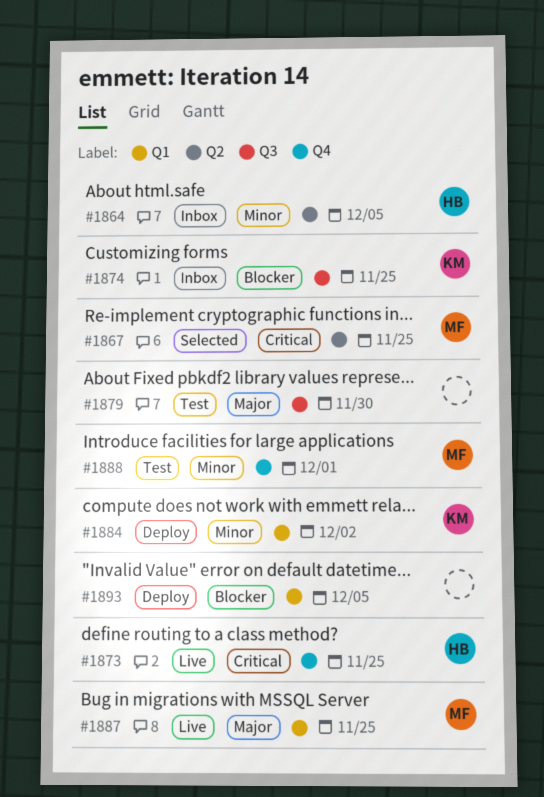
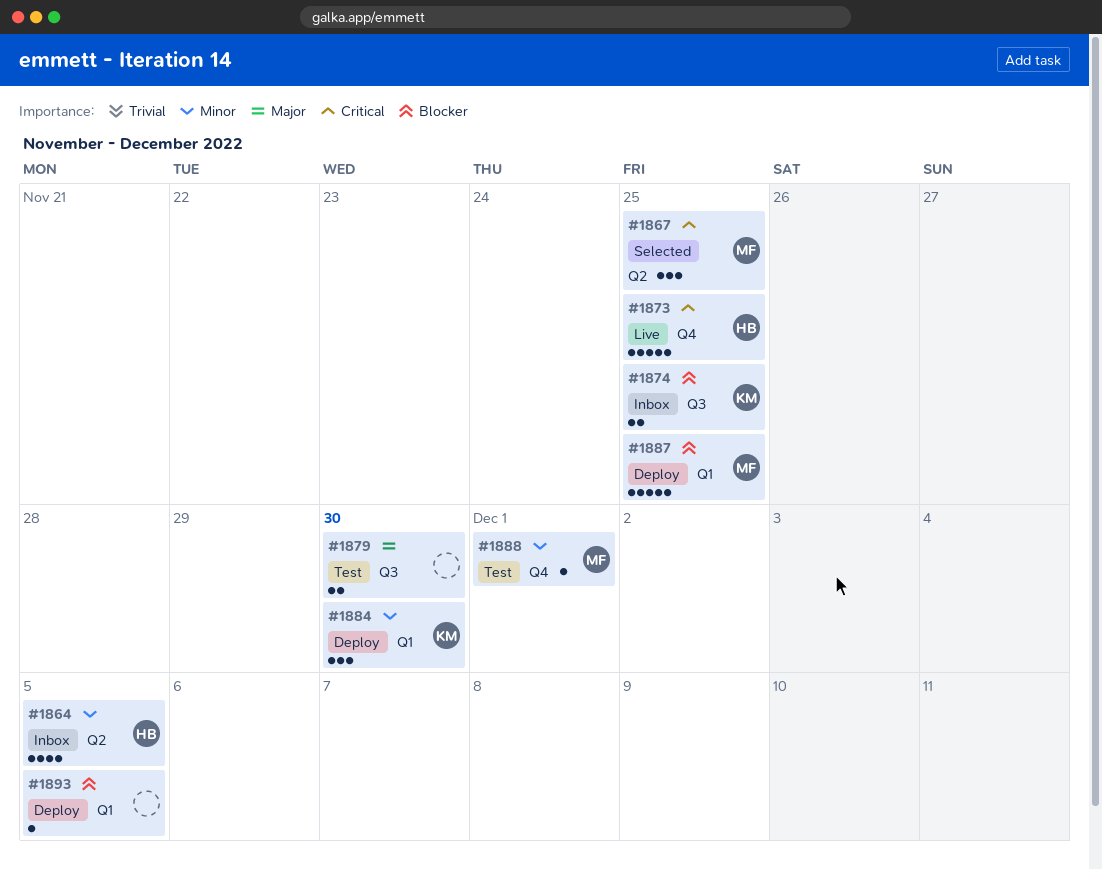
#1884, due: Dec 2 -> Nov 30
#1887, status: Live -> Deploy
#1887, priority: Major -> Blocker

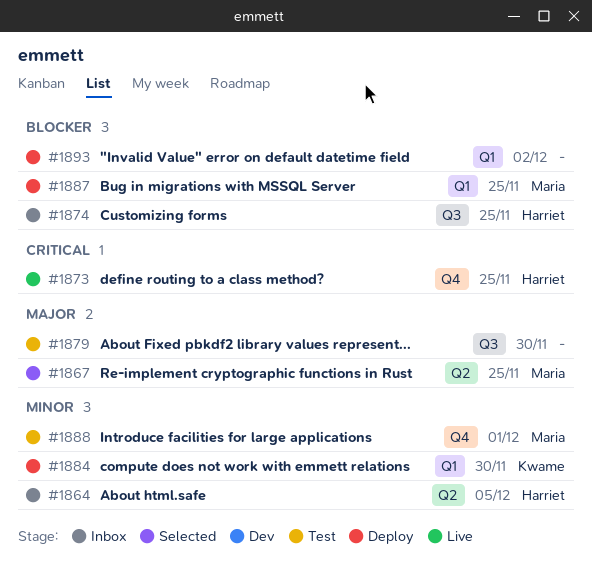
#1867, priority: Critical -> Major
#1874, owner: Kwame -> Harriet
#1893, due: Dec 5 -> Dec 2

